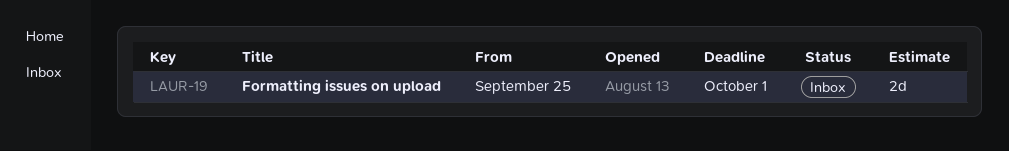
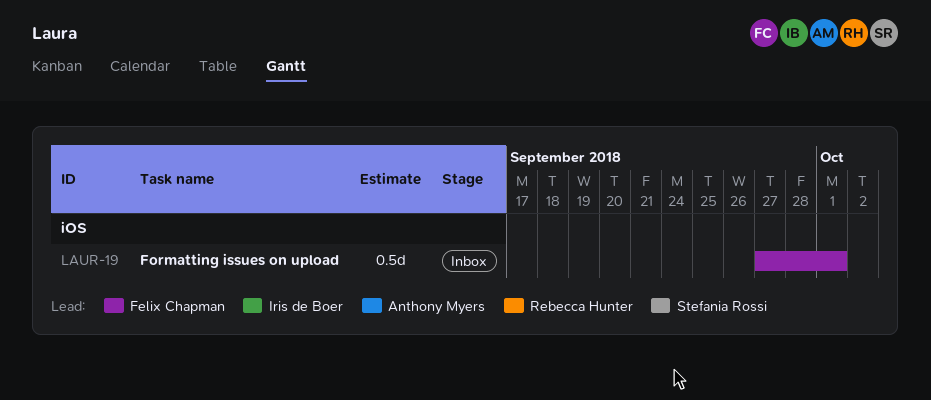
LAUR-19, estimate: 2d -> 0.5d
LAUR-19, start: Sep 25 -> Sep 27

